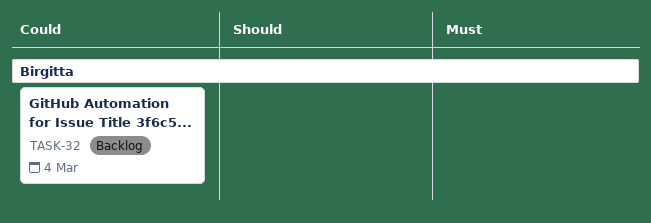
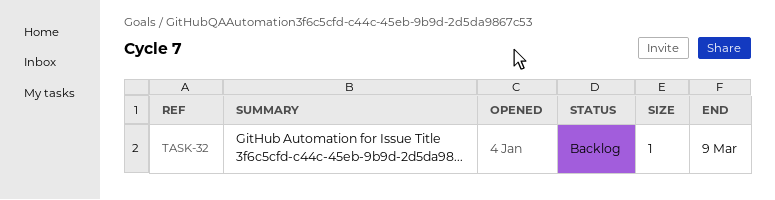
TASK-32, due: Mar 4 -> Mar 9

